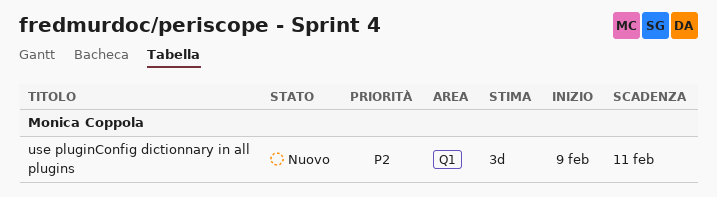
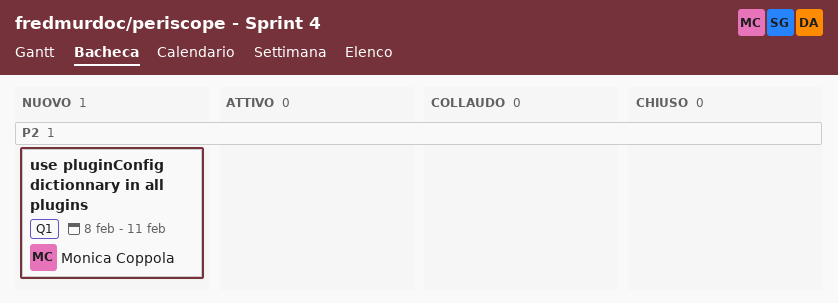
use pluginConfig dictionnary in all plugins, start: Feb 9 -> Feb 8

